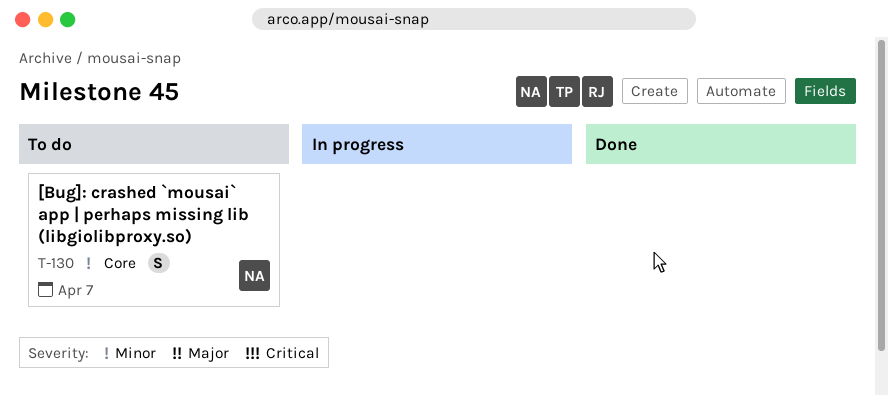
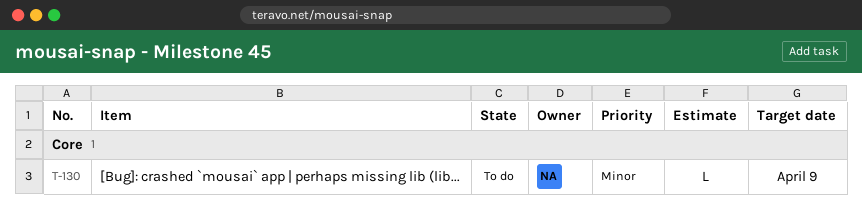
T-130, estimate: S -> L
T-130, due: Apr 7 -> Apr 9

